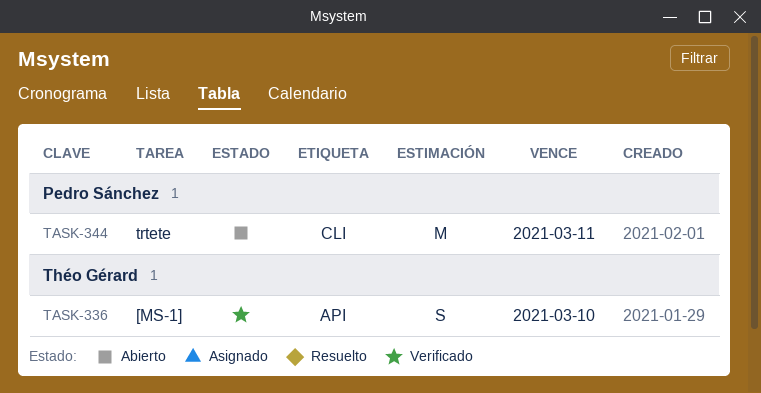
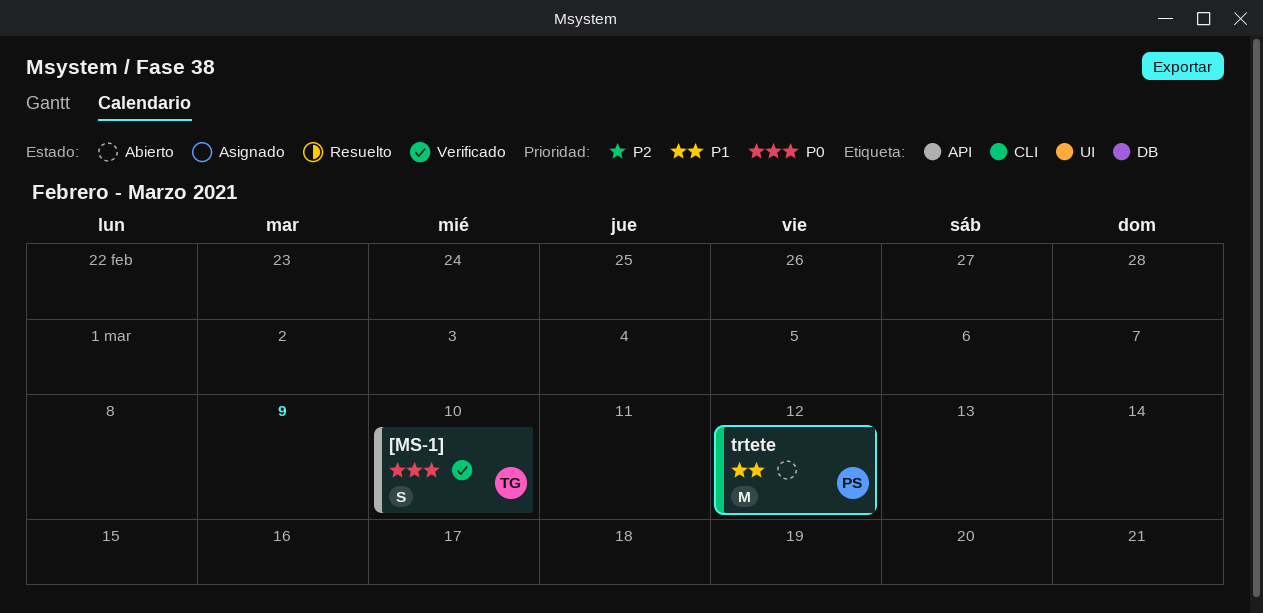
trtete, due: Mar 11 -> Mar 12

